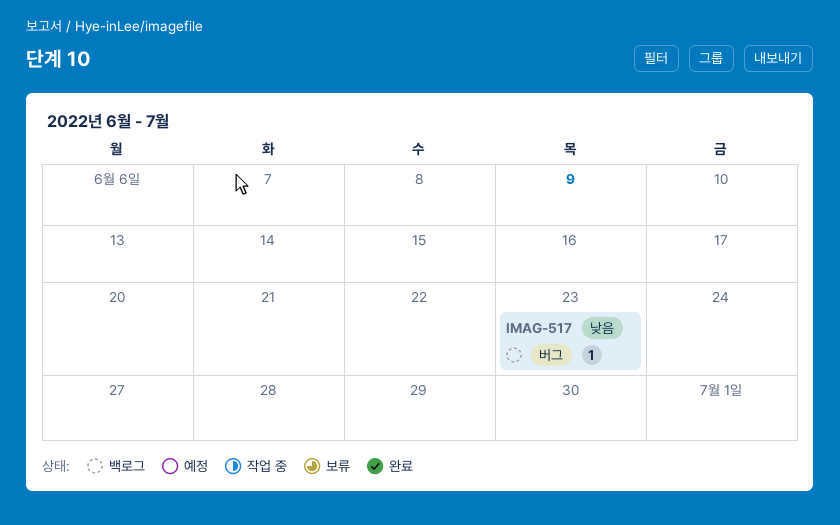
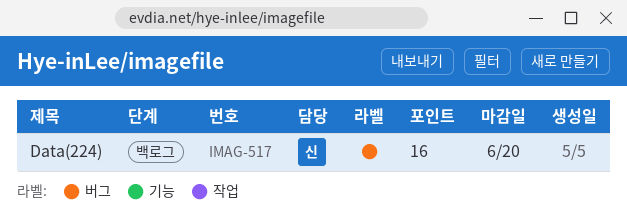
IMAG-517, estimate: 1 -> 16
IMAG-517, due: Jun 23 -> Jun 20

